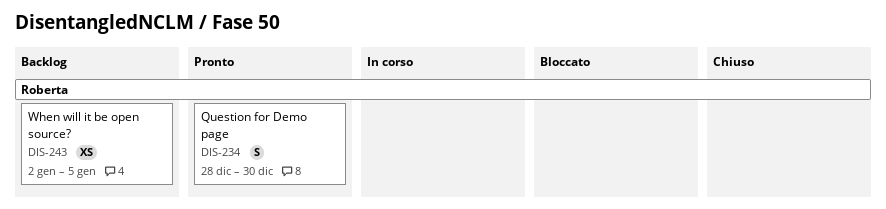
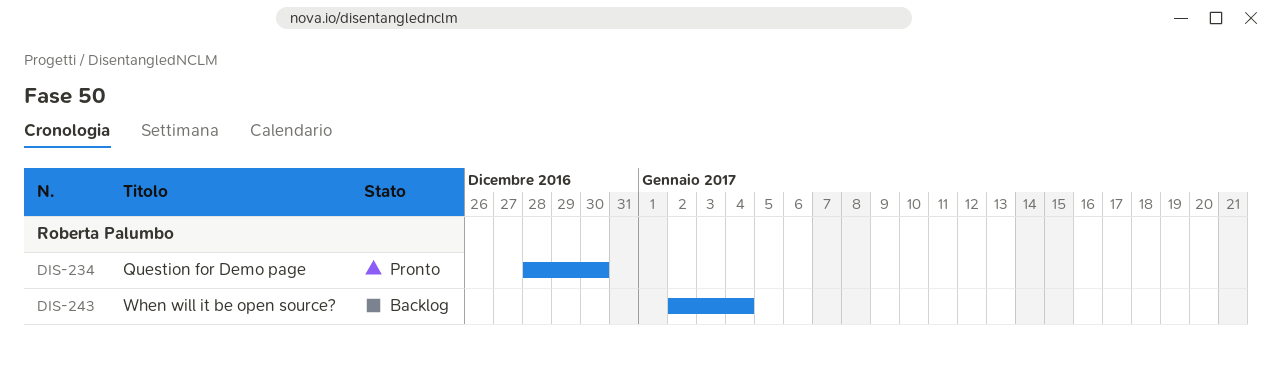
DIS-243, due: Jan 5 -> Jan 4

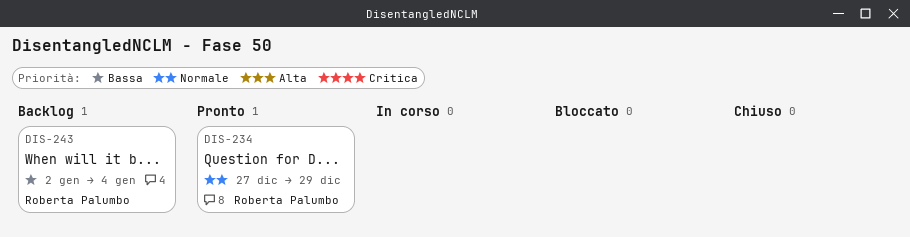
DIS-234, start: Dec 28 -> Dec 27
DIS-234, due: Dec 30 -> Dec 29

